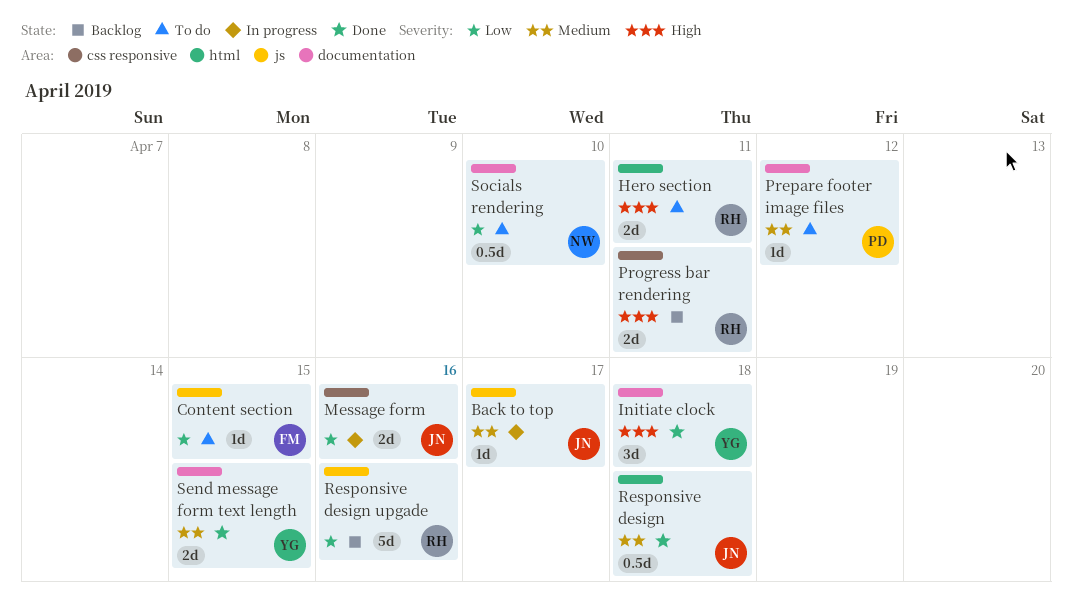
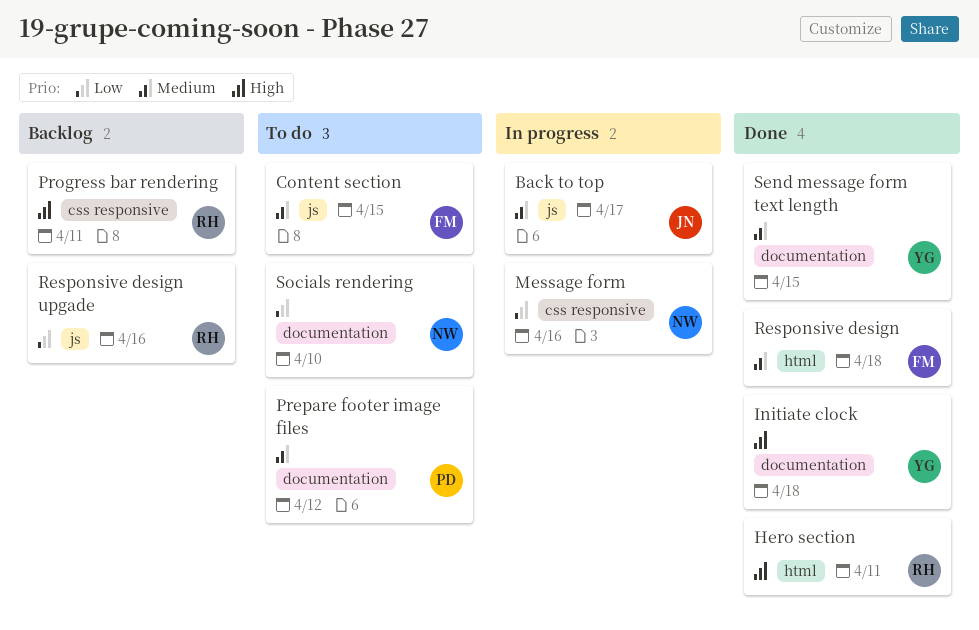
Content section, priority: Low -> Medium
Hero section, status: To do -> Done
Message form, owner: JN -> NW
Responsive design, owner: JN -> FM

